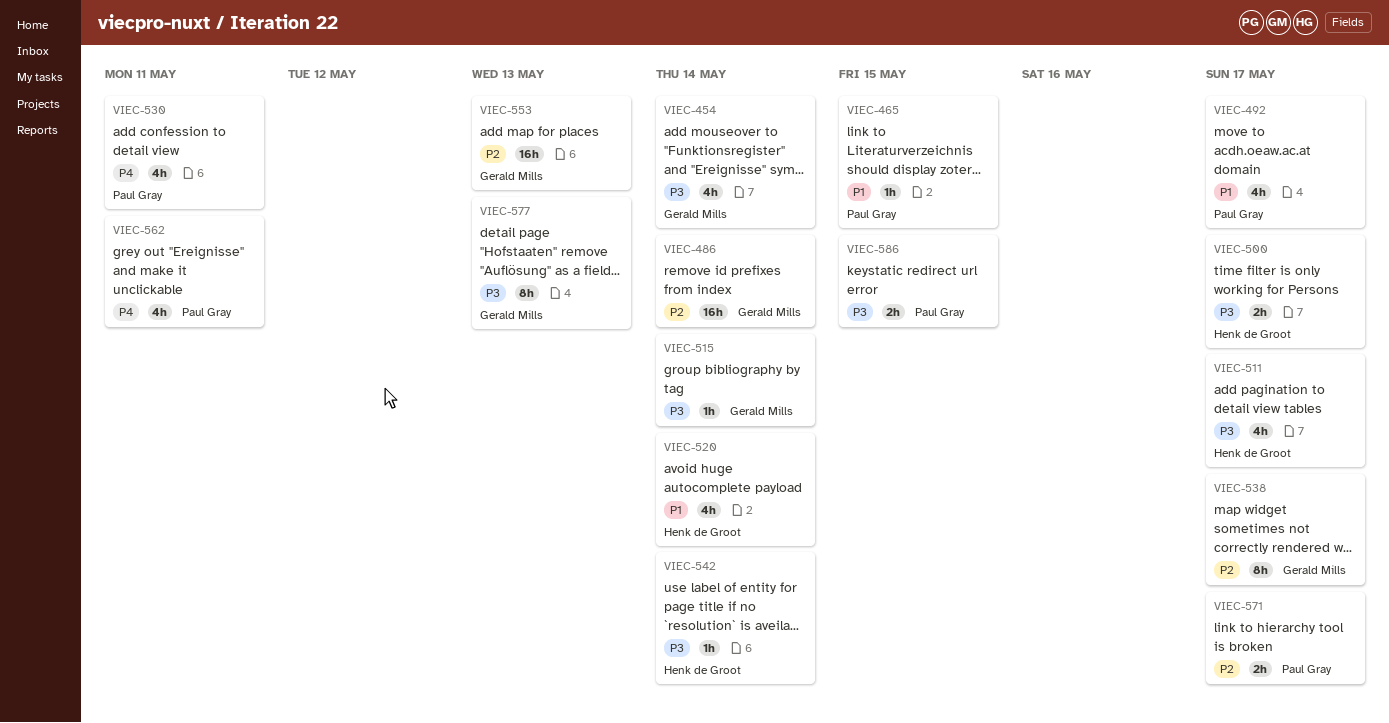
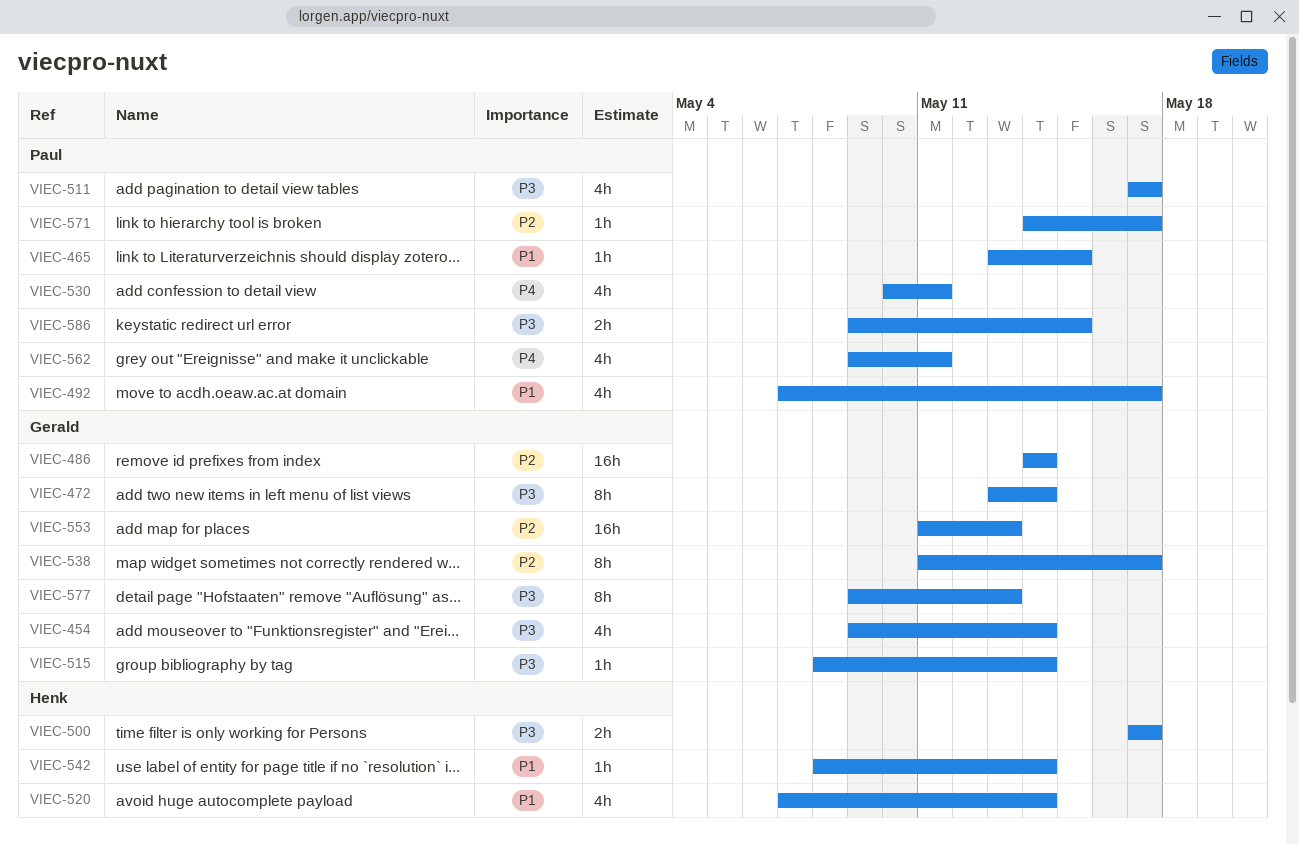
VIEC-472: none -> present
VIEC-511, owner: Henk de Groot -> Paul Gray
VIEC-542, priority: P3 -> P1
VIEC-571, estimate: 2h -> 1h

